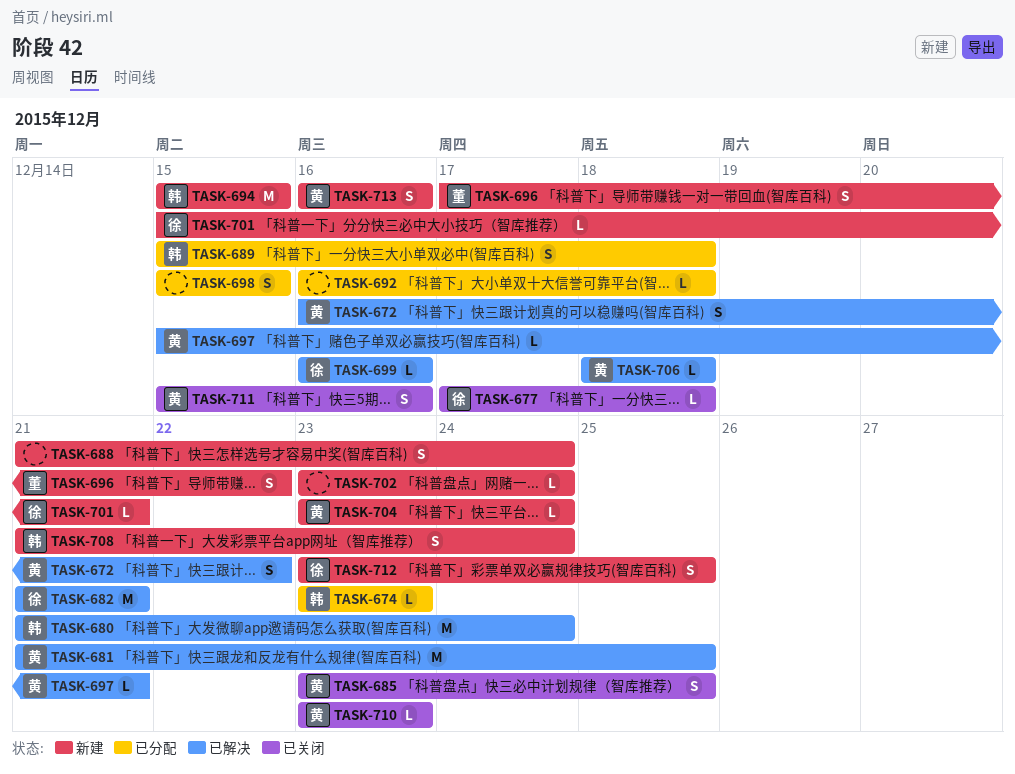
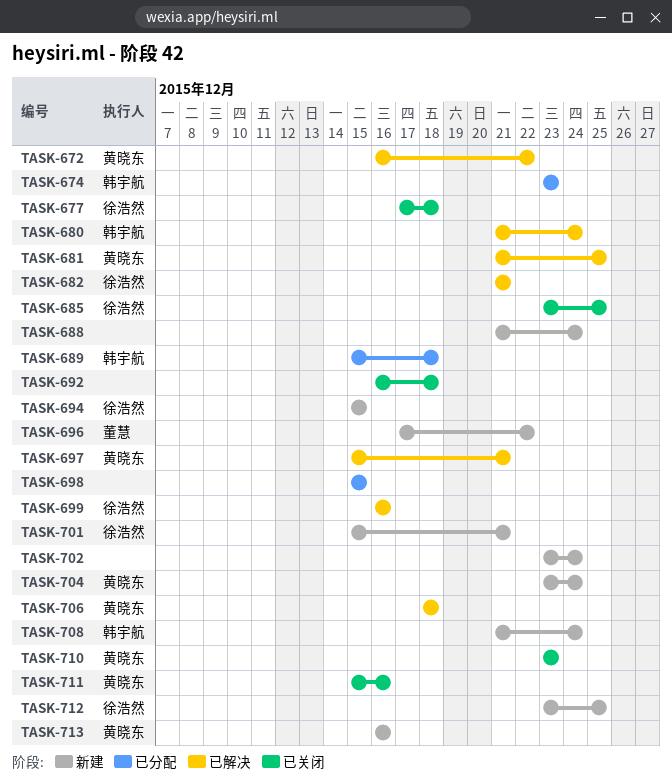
TASK-685, owner: 黄晓东 -> 徐浩然
TASK-692, status: 已分配 -> 已关闭
TASK-694, owner: 韩宇航 -> 徐浩然

